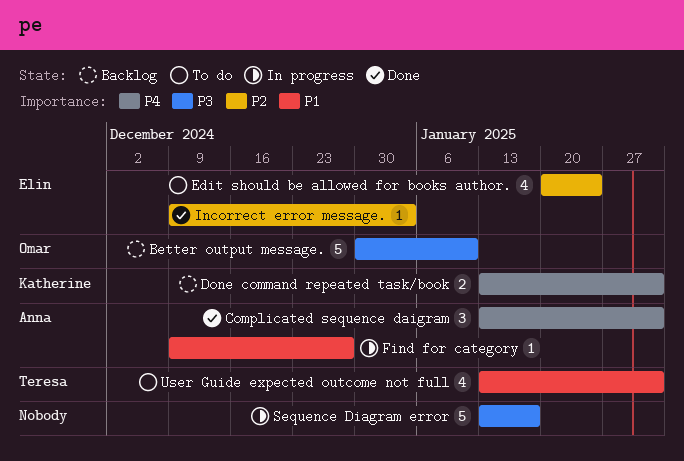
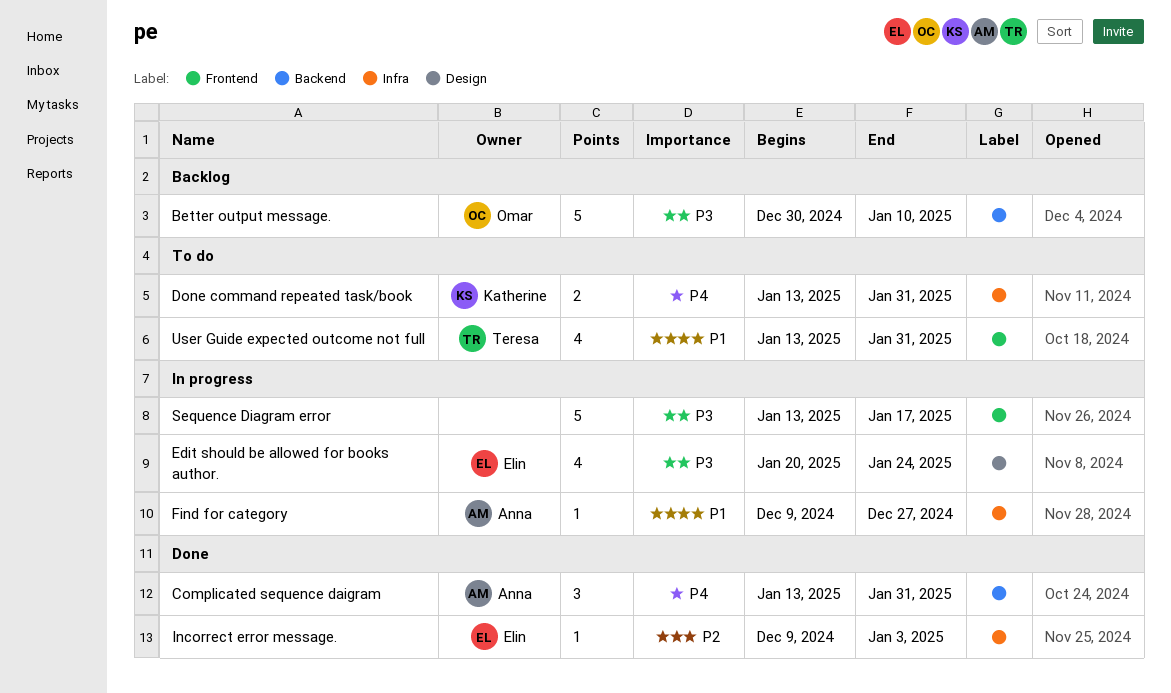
Done command repeated task/book, status: Backlog -> To do
Edit should be allowed for books author., status: To do -> In progress
Edit should be allowed for books author., priority: P2 -> P3

